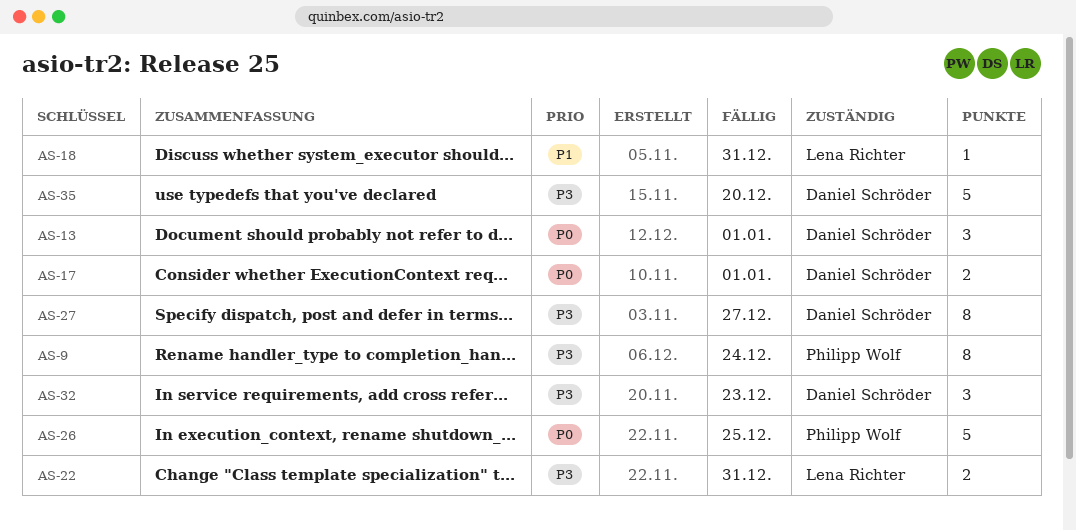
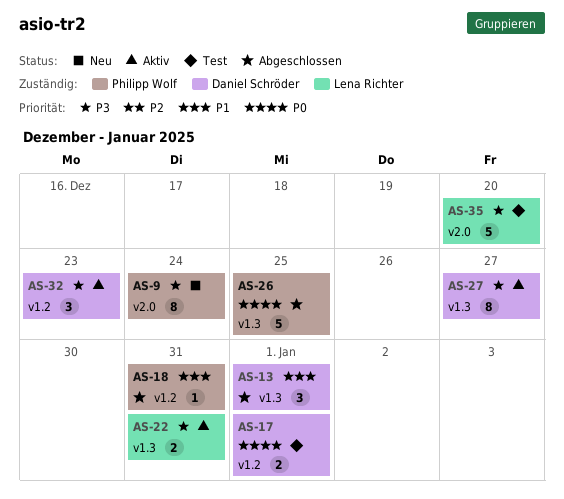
AS-13, priority: P0 -> P1
AS-18, owner: Lena Richter -> Philipp Wolf
AS-35, owner: Daniel Schröder -> Lena Richter

